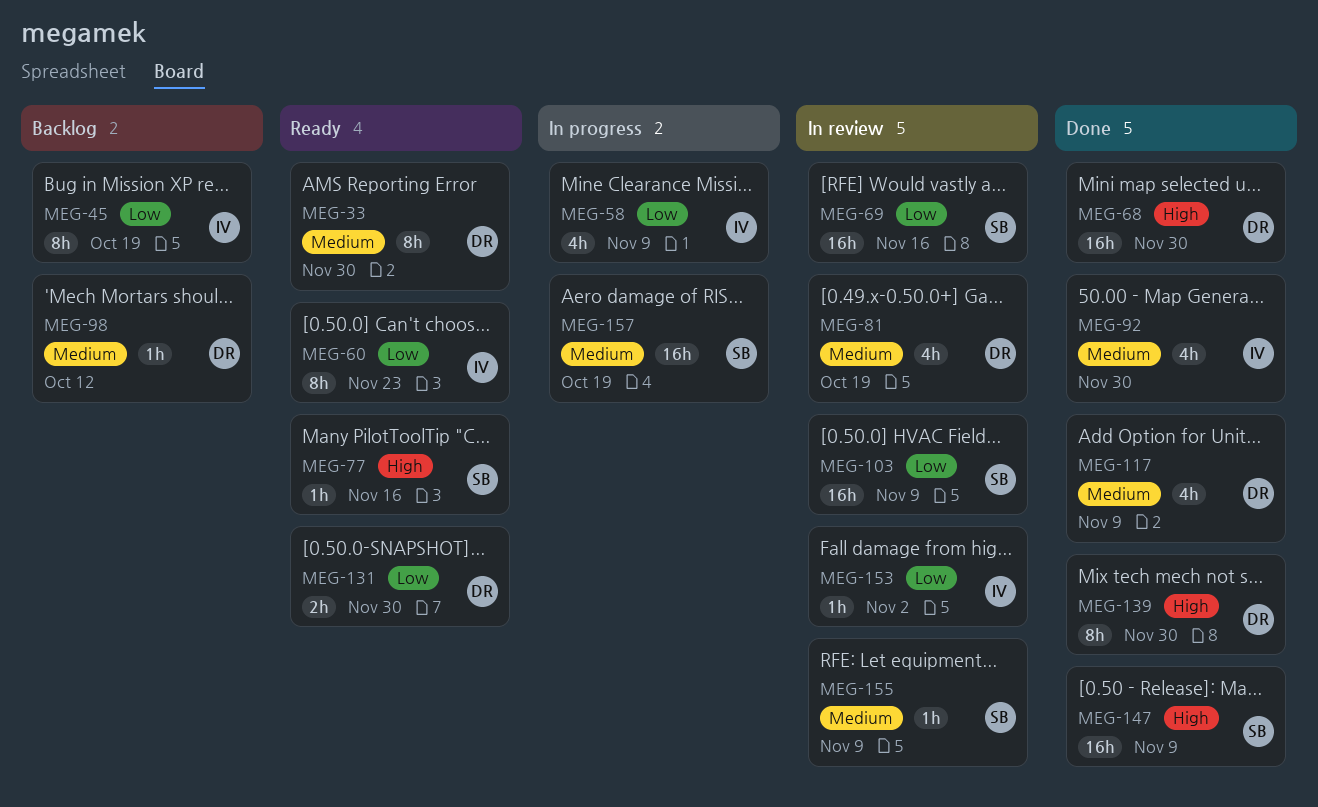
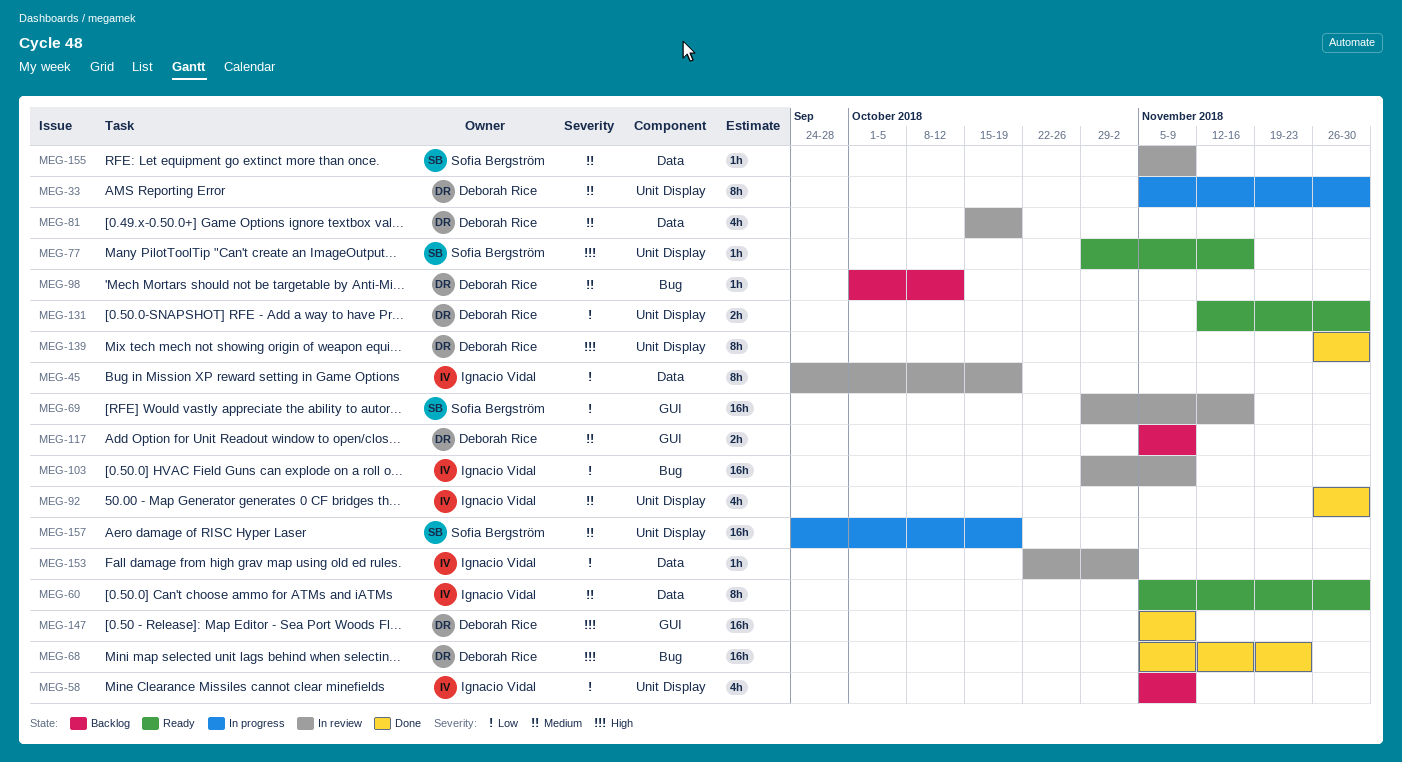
MEG-33, status: Ready -> In progress
MEG-45, status: Backlog -> In review
MEG-58, status: In progress -> Backlog
MEG-60, priority: Low -> Medium
MEG-60, due: Nov 23 -> Nov 30
MEG-68, due: Nov 30 -> Nov 23
MEG-103, owner: Sofia Bergström -> Ignacio Vidal
MEG-117, status: Done -> Backlog
MEG-117, estimate: 4h -> 2h
MEG-147, owner: Sofia Bergström -> Deborah Rice

